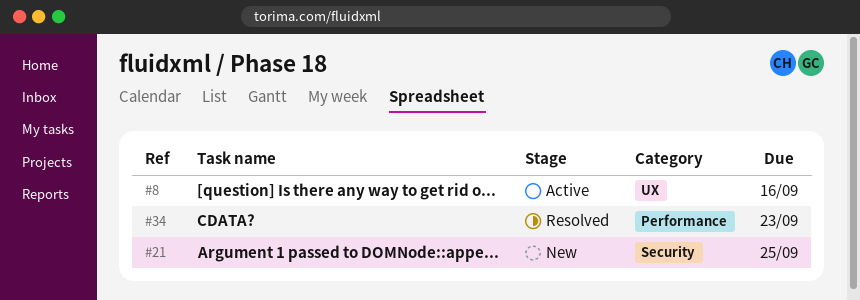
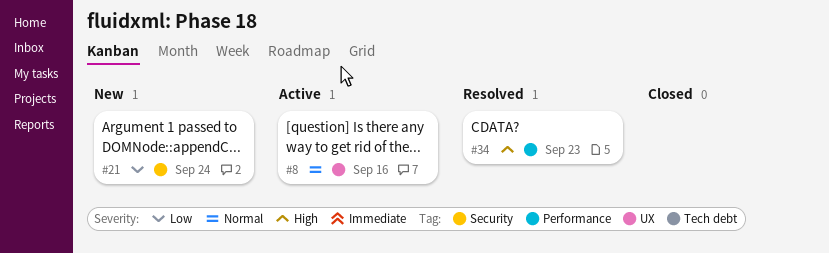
#21, due: Sep 25 -> Sep 24

